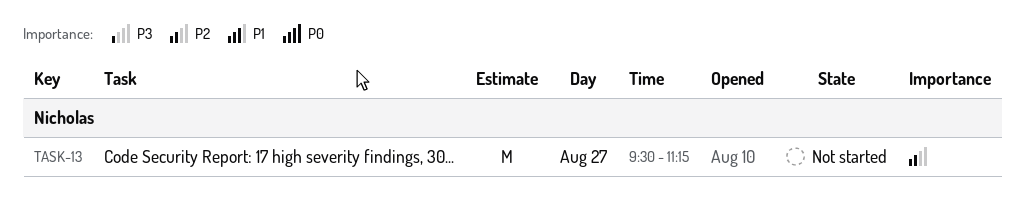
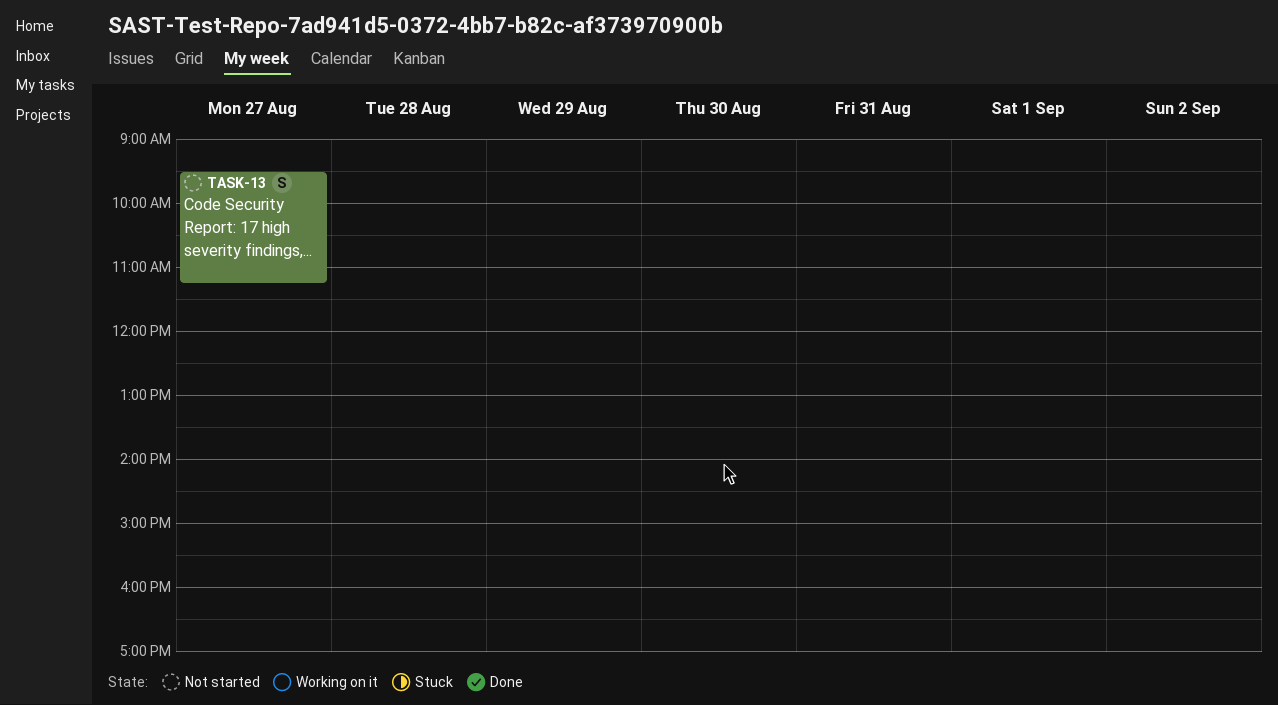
TASK-13, estimate: M -> S

